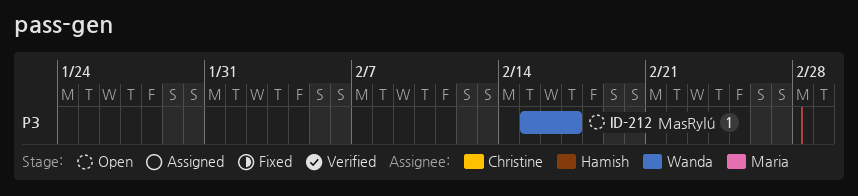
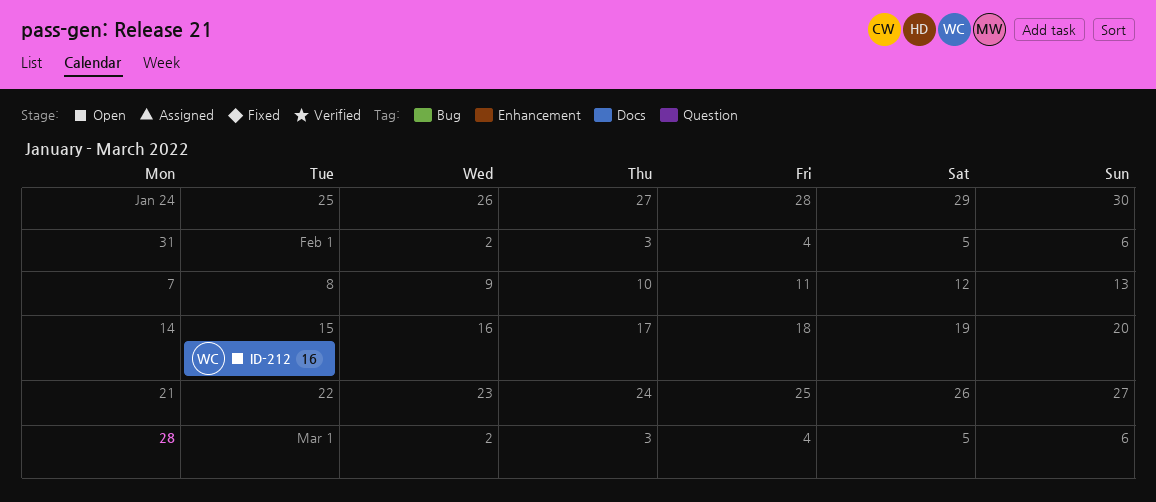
ID-212, estimate: 1 -> 16
ID-212, due: Feb 17 -> Feb 15

